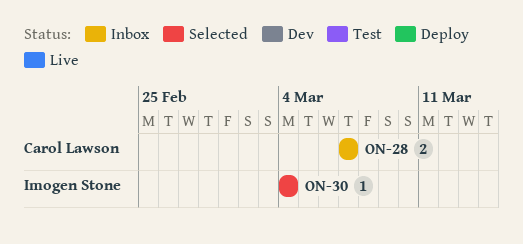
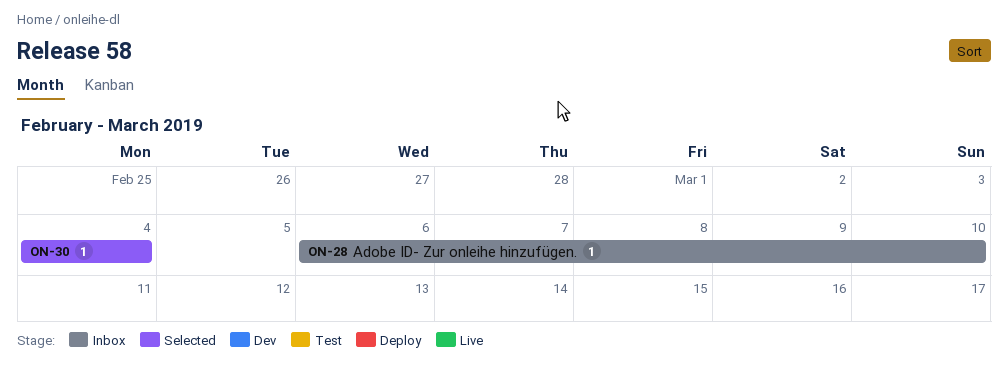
ON-28, estimate: 2 -> 1
ON-28, start: Mar 7 -> Mar 6
ON-28, due: Mar 7 -> Mar 10

